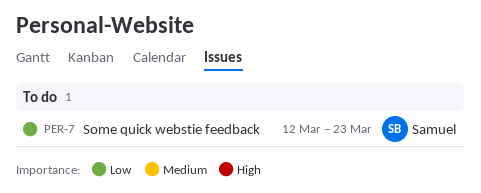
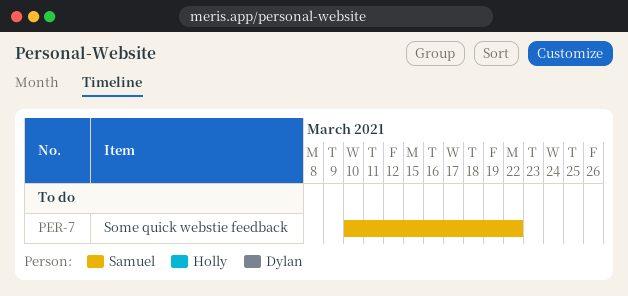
PER-7, start: Mar 12 -> Mar 10
PER-7, due: Mar 23 -> Mar 22

